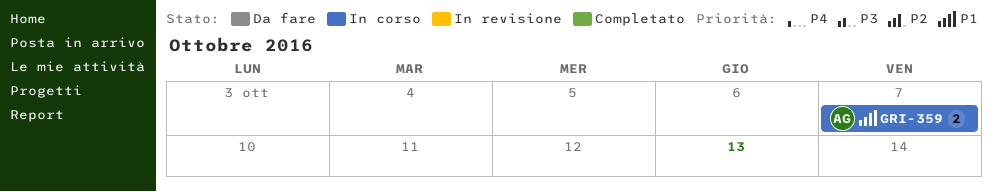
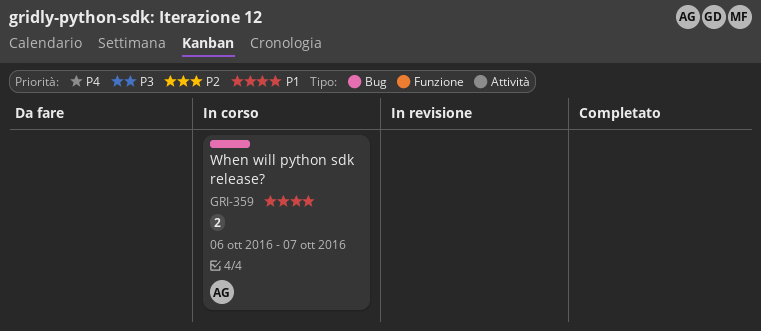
GRI-359, start: Oct 7 -> Oct 6

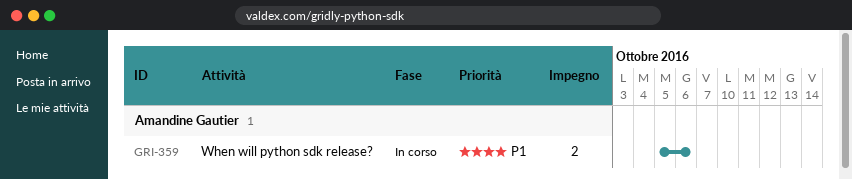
GRI-359, start: Oct 6 -> Oct 5
GRI-359, due: Oct 7 -> Oct 6

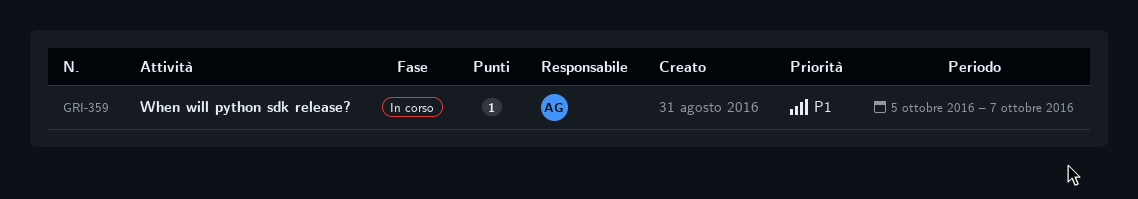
GRI-359, estimate: 2 -> 1
GRI-359, due: Oct 6 -> Oct 7

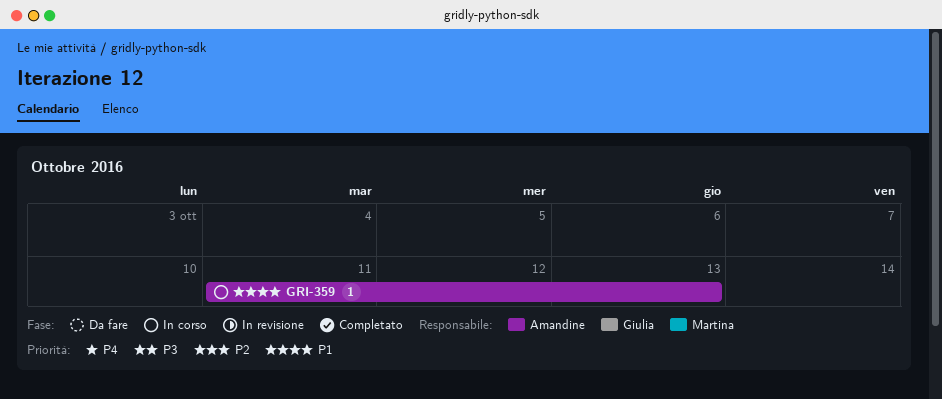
GRI-359, start: Oct 5 -> Oct 11
GRI-359, due: Oct 7 -> Oct 13

